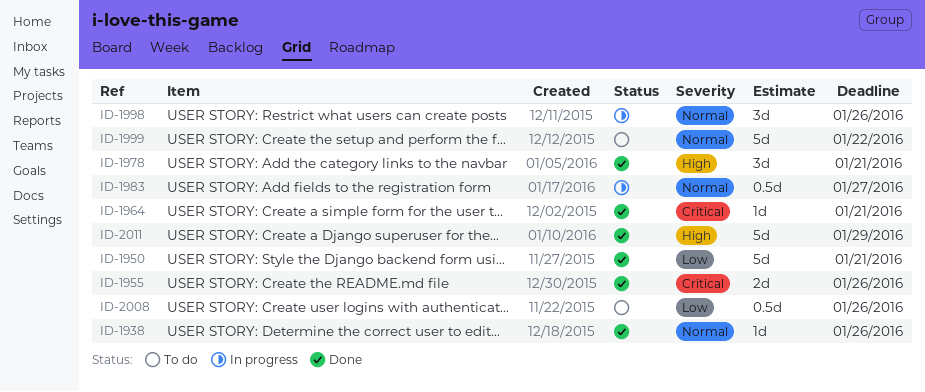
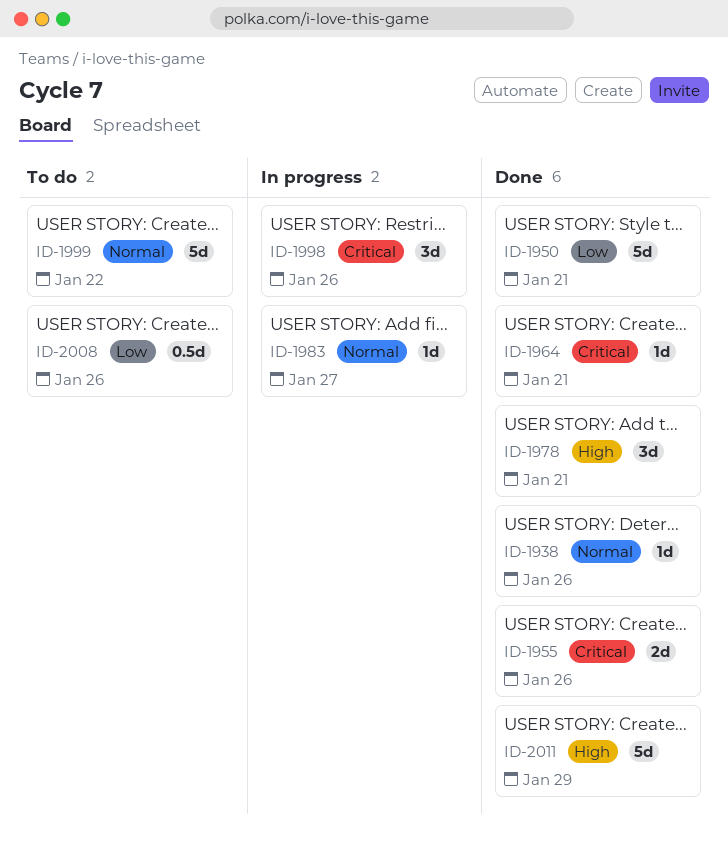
ID-1983, estimate: 0.5d -> 1d
ID-1998, priority: Normal -> Critical

